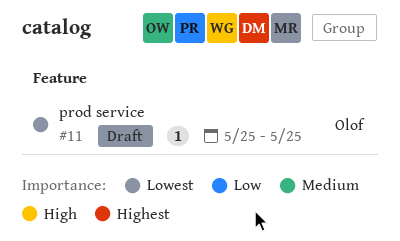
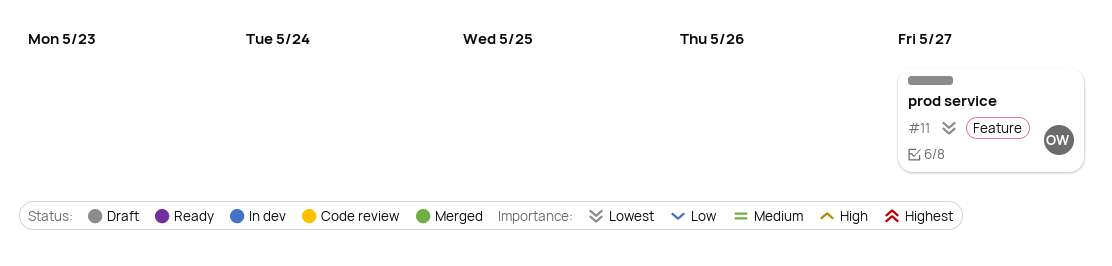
#11, due: May 25 -> May 27

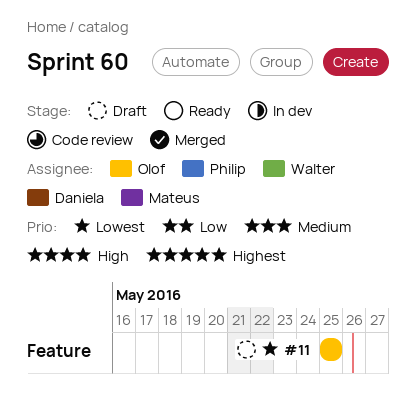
#11, due: May 27 -> May 25

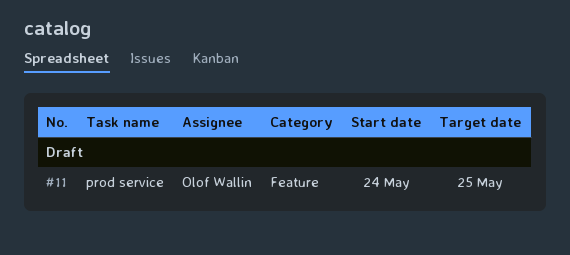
#11, start: May 25 -> May 24

